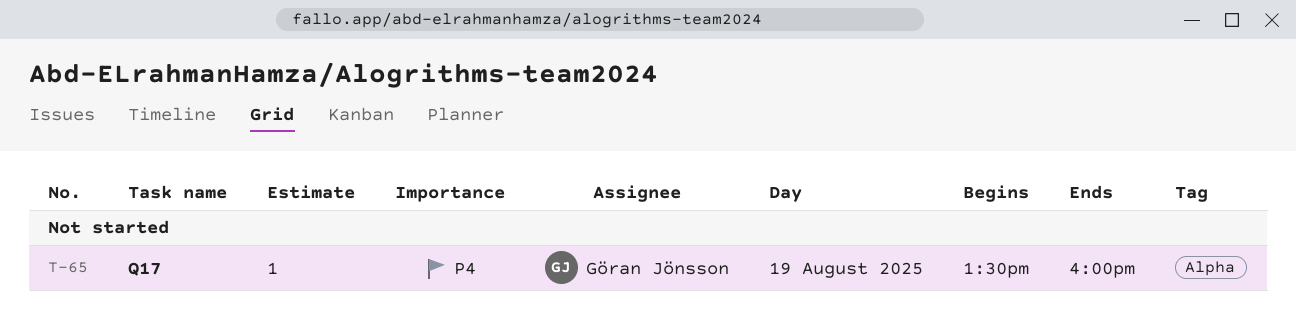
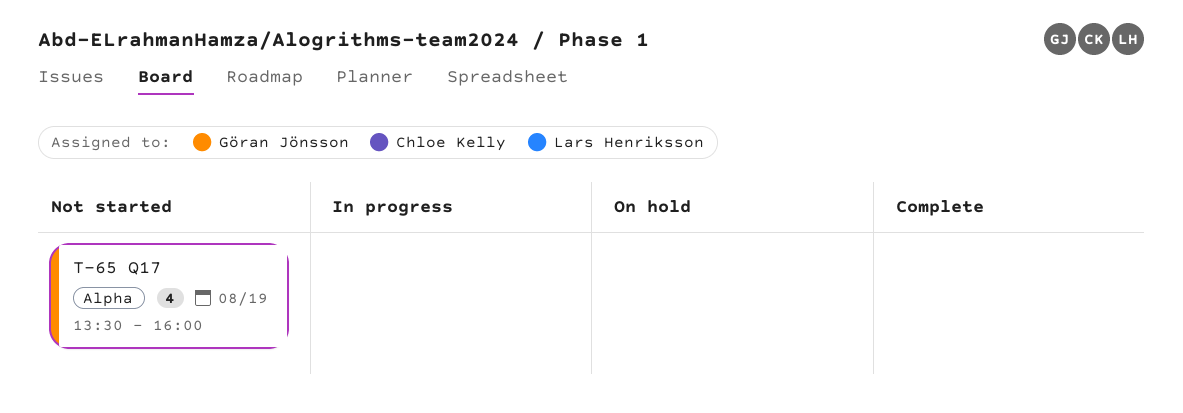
T-65, estimate: 1 -> 4

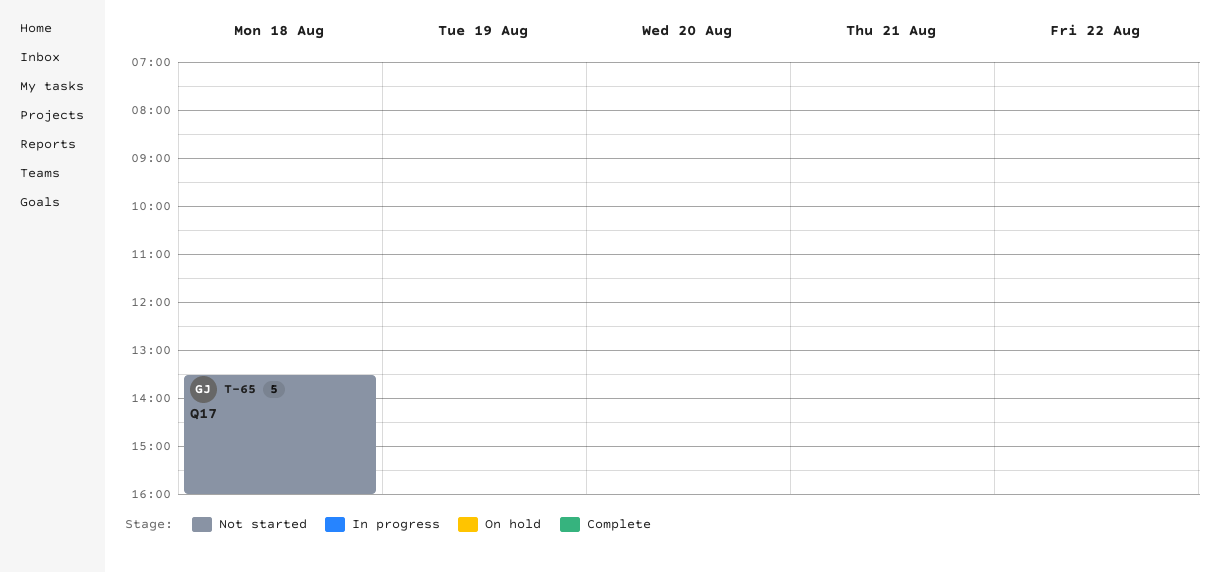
T-65, estimate: 4 -> 5
T-65, day: Aug 19 -> Aug 18

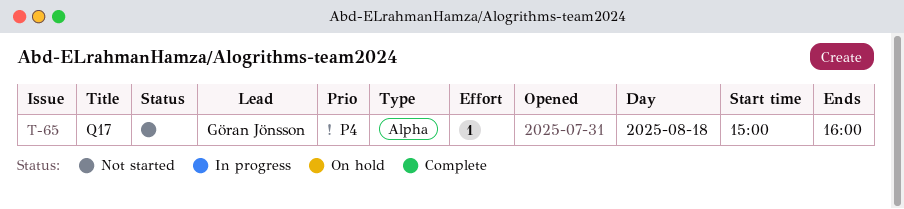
T-65, estimate: 5 -> 1
T-65, begins: 13:30 -> 15:00

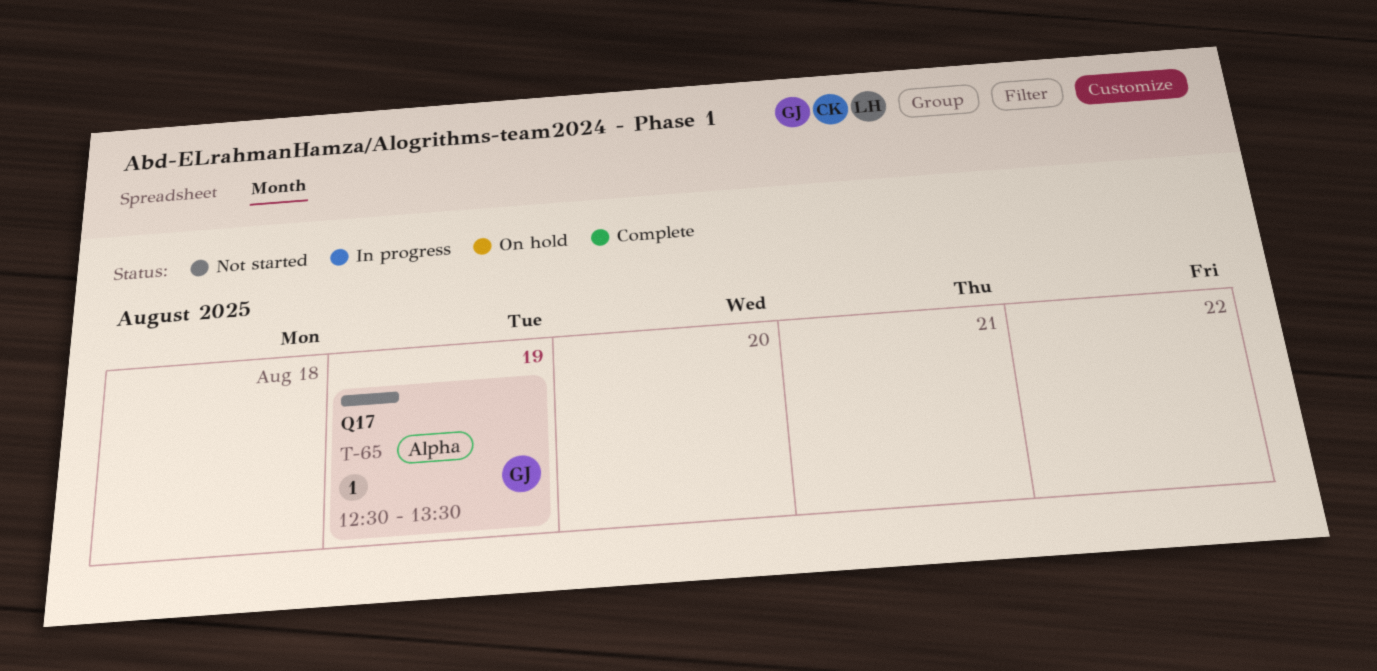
T-65, day: Aug 18 -> Aug 19
T-65, begins: 15:00 -> 12:30
T-65, ends: 16:00 -> 13:30

